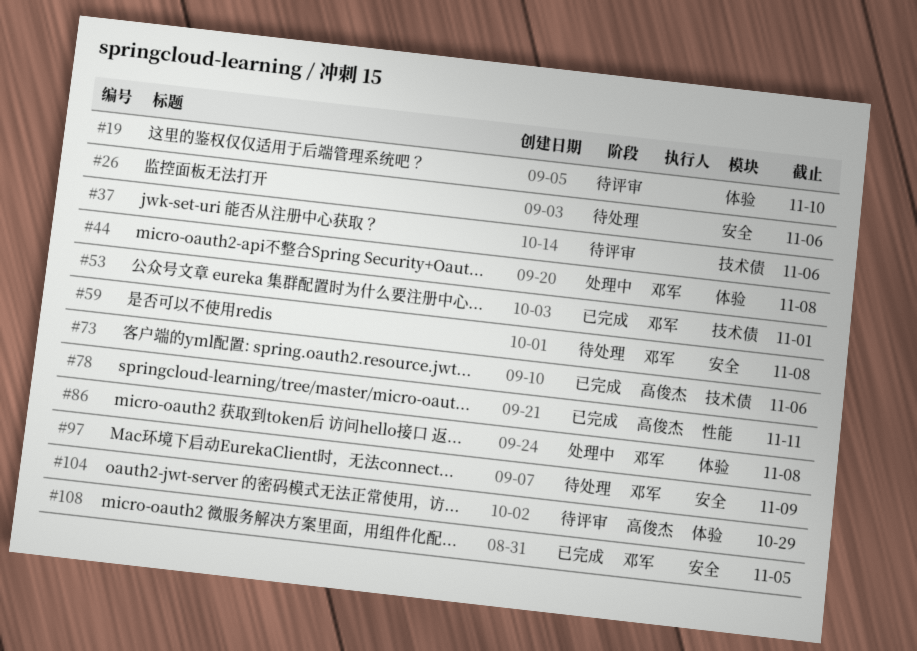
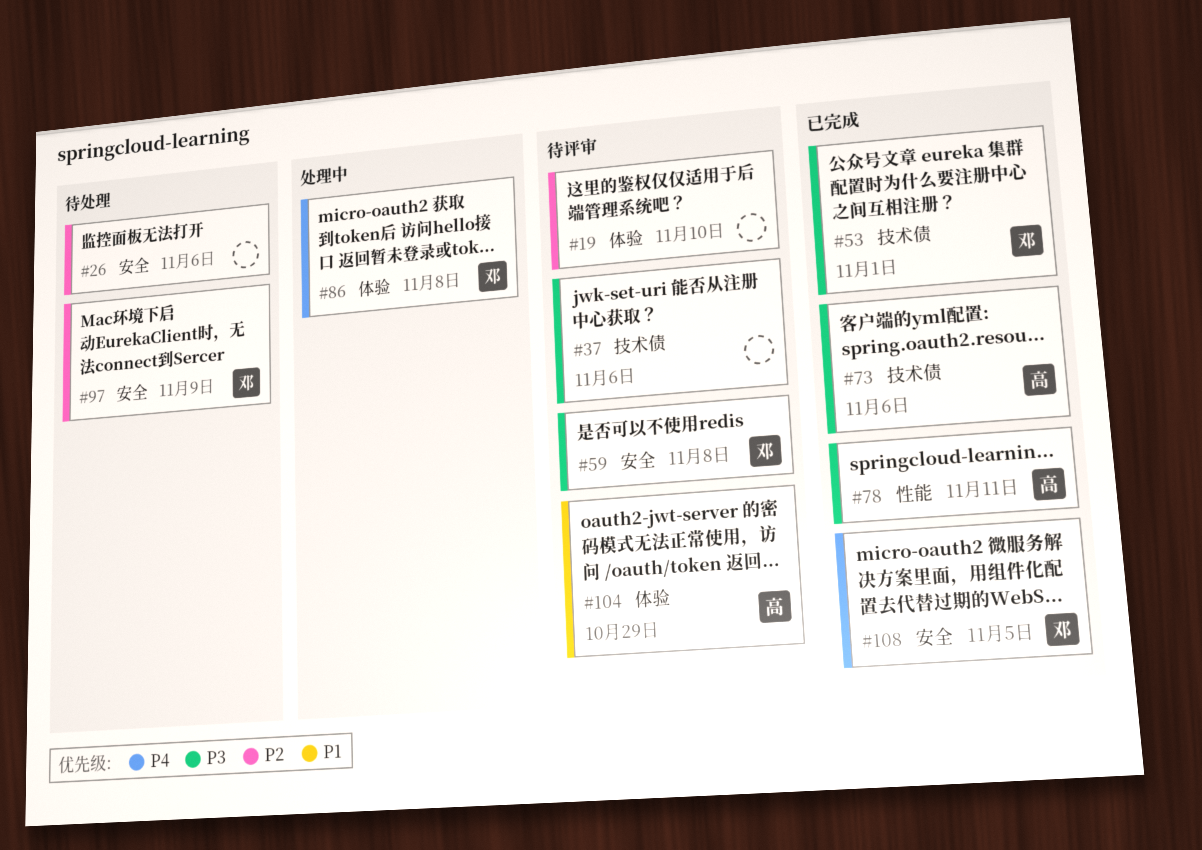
#44: present -> none
#59, status: 待处理 -> 待评审

